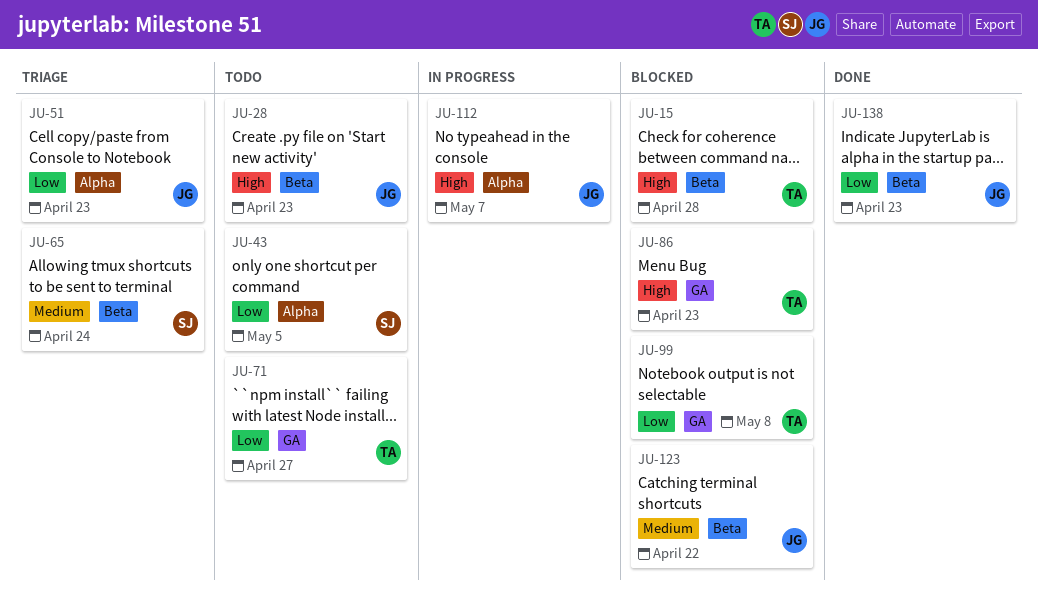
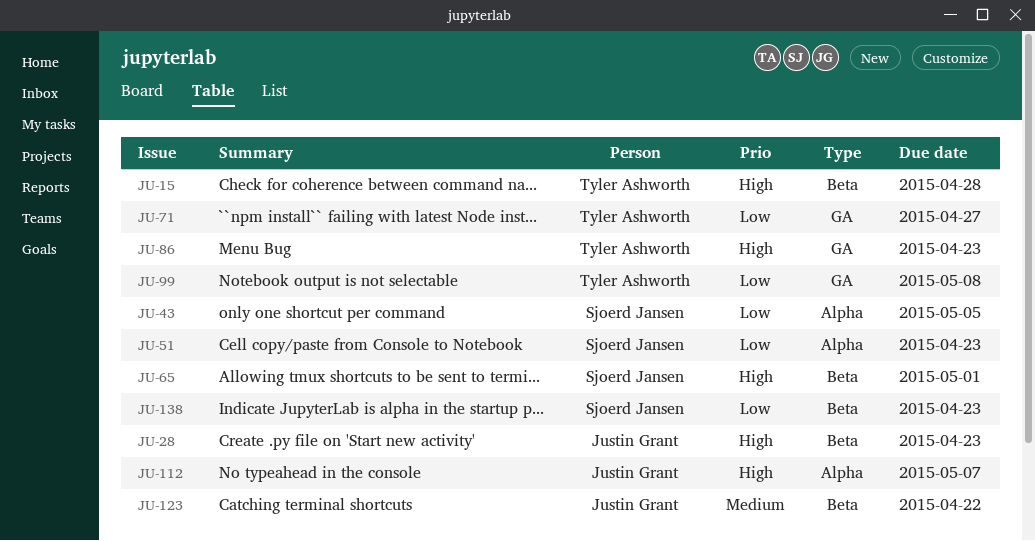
JU-51, owner: Justin Grant -> Sjoerd Jansen
JU-65, priority: Medium -> High
JU-65, due: Apr 24 -> May 1
JU-138, owner: Justin Grant -> Sjoerd Jansen

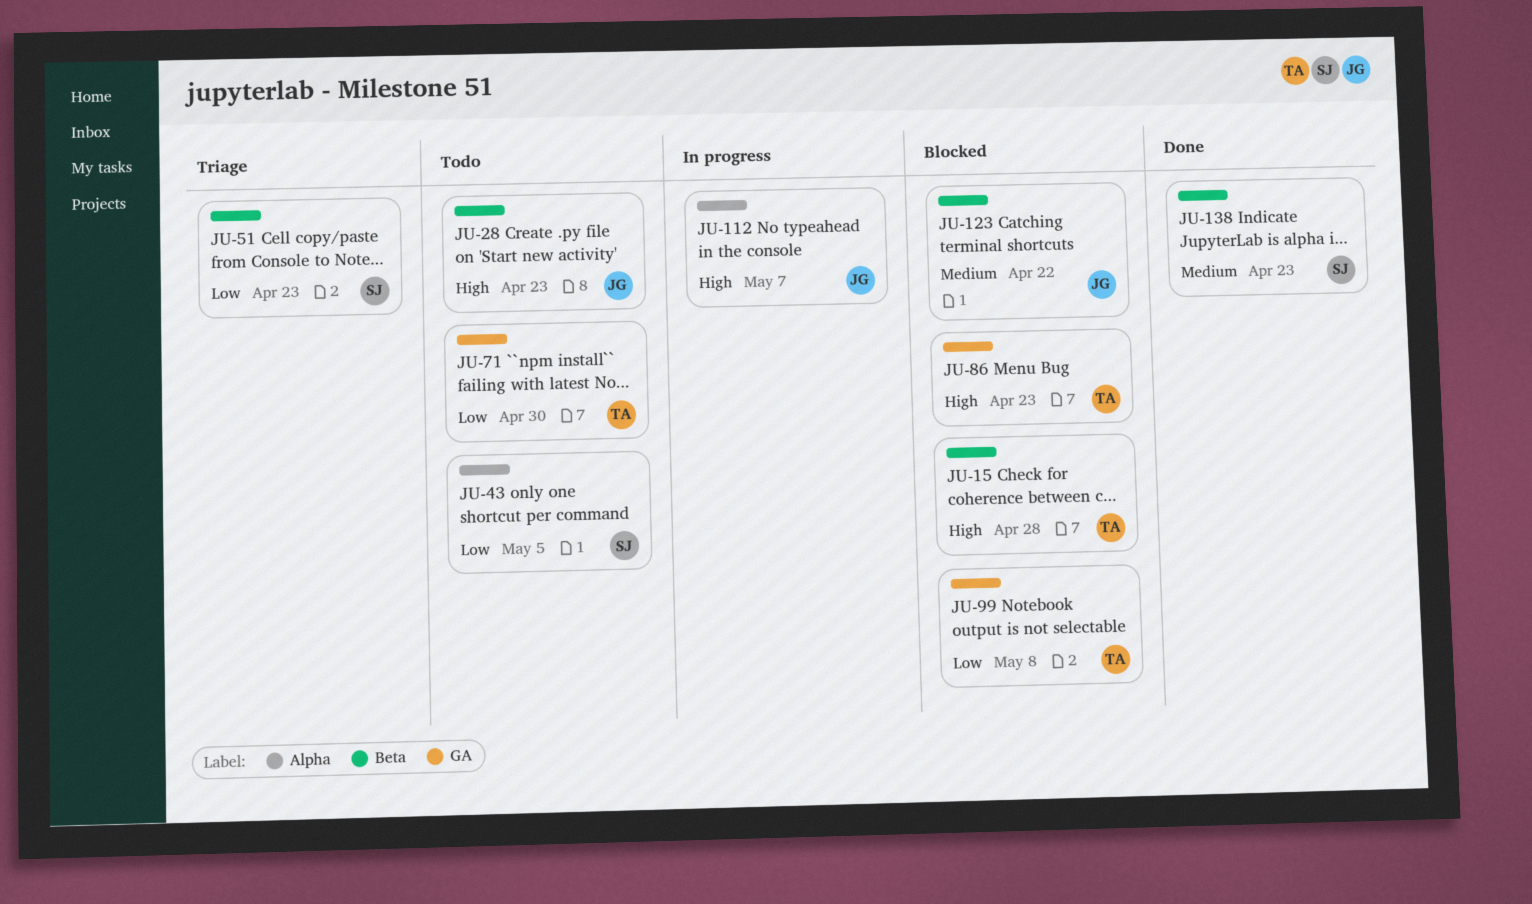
JU-51, label: Alpha -> Beta
JU-65: present -> none
JU-71, due: Apr 27 -> Apr 30
JU-138, priority: Low -> Medium

